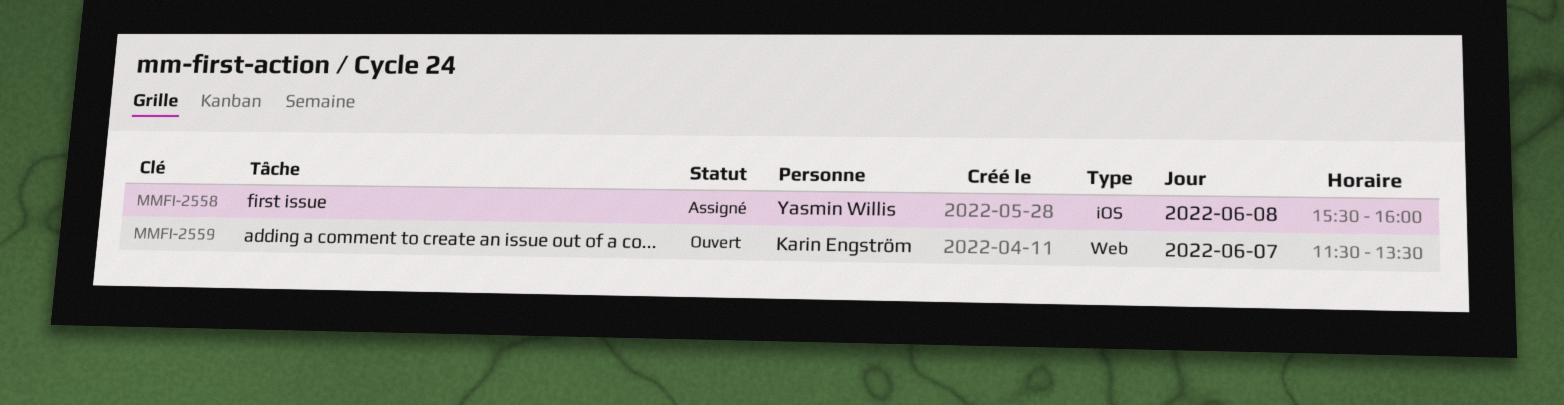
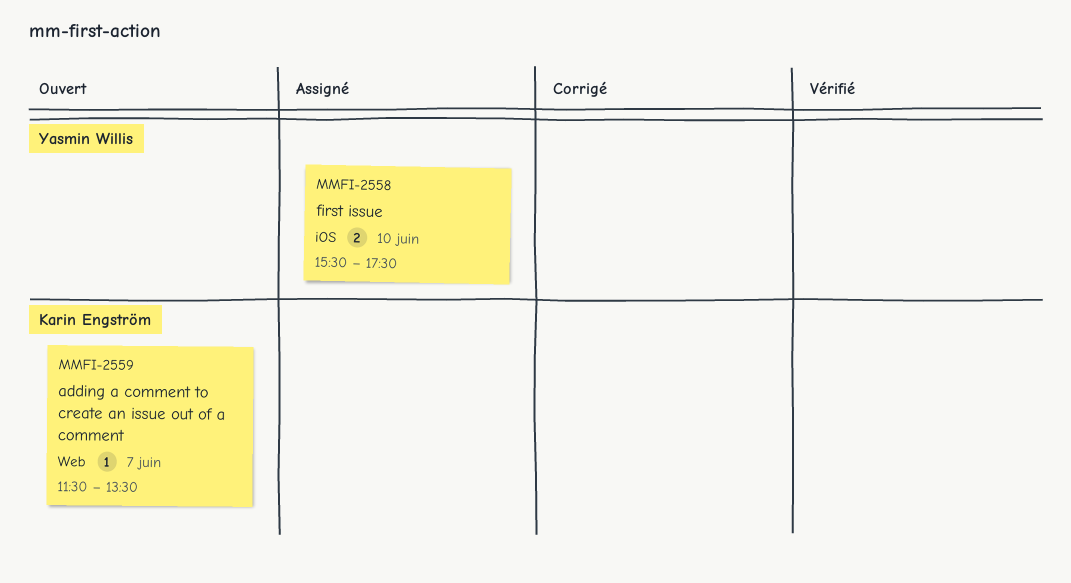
MMFI-2558, day: Jun 8 -> Jun 10
MMFI-2558, ends: 16:00 -> 17:30

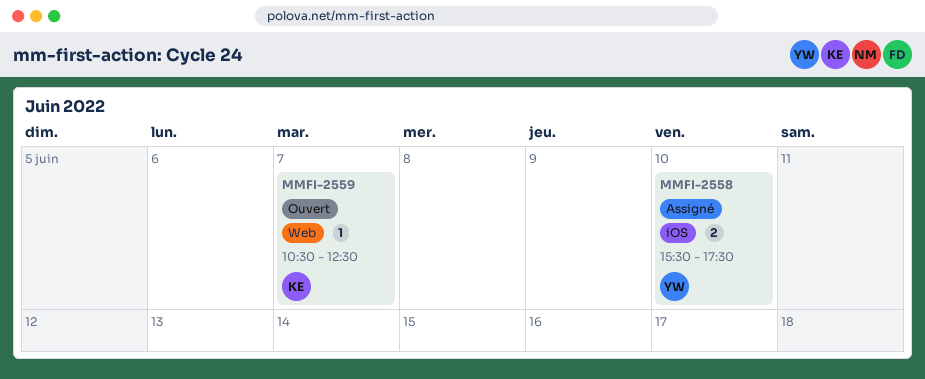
MMFI-2559, begins: 11:30 -> 10:30
MMFI-2559, ends: 13:30 -> 12:30

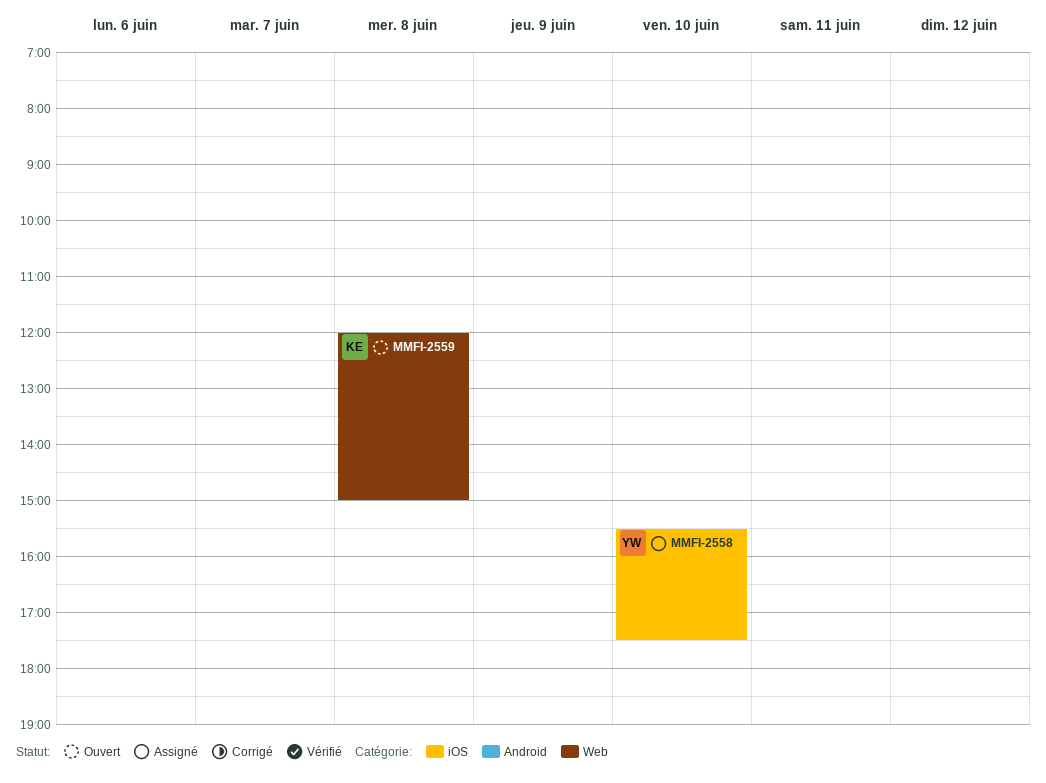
MMFI-2559, day: Jun 7 -> Jun 8
MMFI-2559, begins: 10:30 -> 12:00
MMFI-2559, ends: 12:30 -> 15:00

